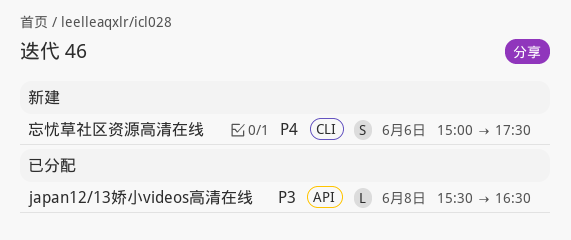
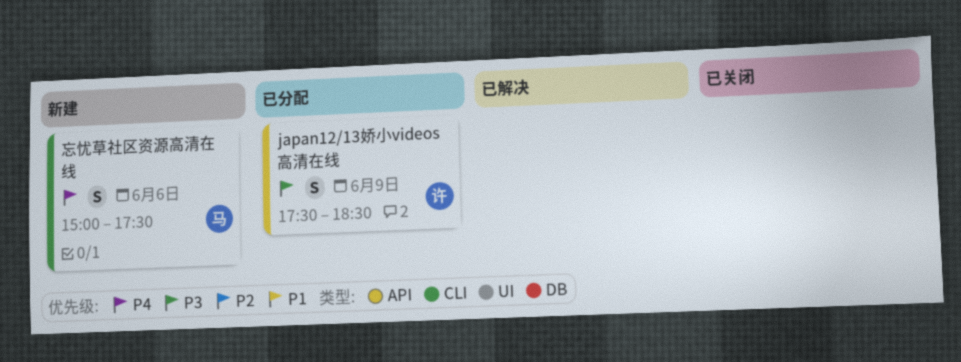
japan12/13娇小videos高清在线, estimate: L -> S
japan12/13娇小videos高清在线, day: Jun 8 -> Jun 9
japan12/13娇小videos高清在线, begins: 15:30 -> 17:30
japan12/13娇小videos高清在线, ends: 16:30 -> 18:30

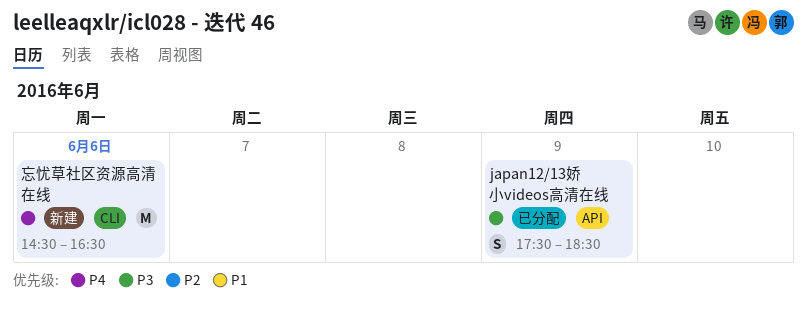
忘忧草社区资源高清在线, estimate: S -> M
忘忧草社区资源高清在线, begins: 15:00 -> 14:30
忘忧草社区资源高清在线, ends: 17:30 -> 16:30

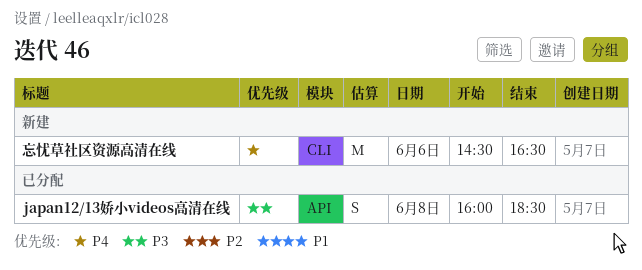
japan12/13娇小videos高清在线, day: Jun 9 -> Jun 8
japan12/13娇小videos高清在线, begins: 17:30 -> 16:00

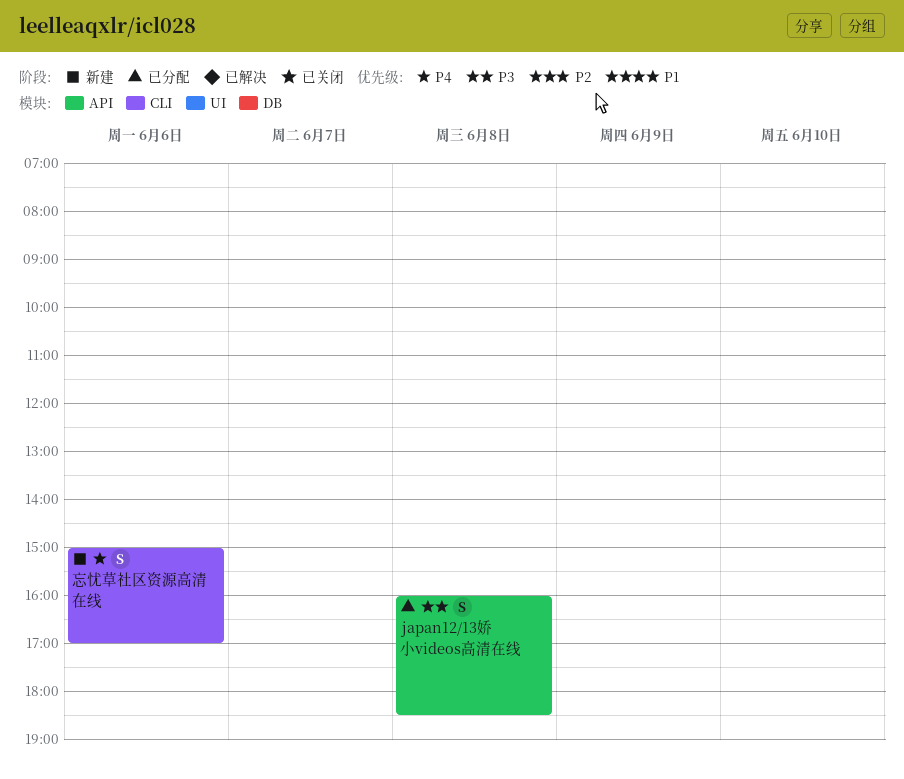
忘忧草社区资源高清在线, estimate: M -> S
忘忧草社区资源高清在线, begins: 14:30 -> 15:00
忘忧草社区资源高清在线, ends: 16:30 -> 17:00

